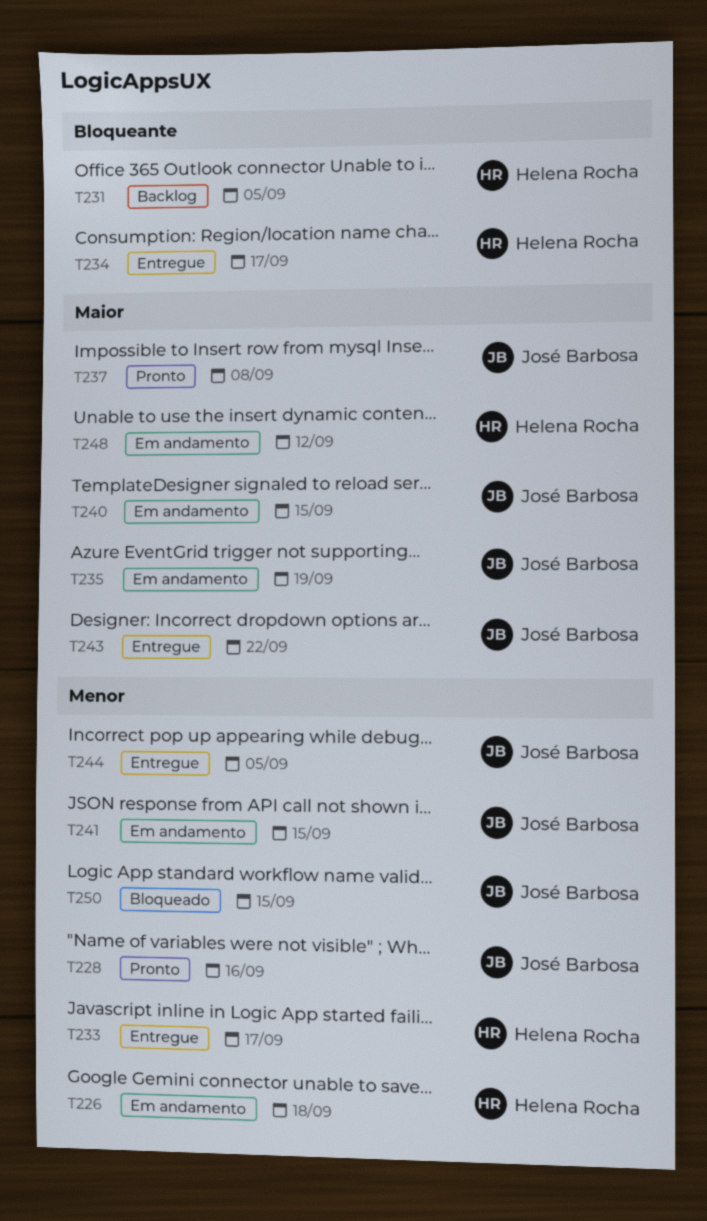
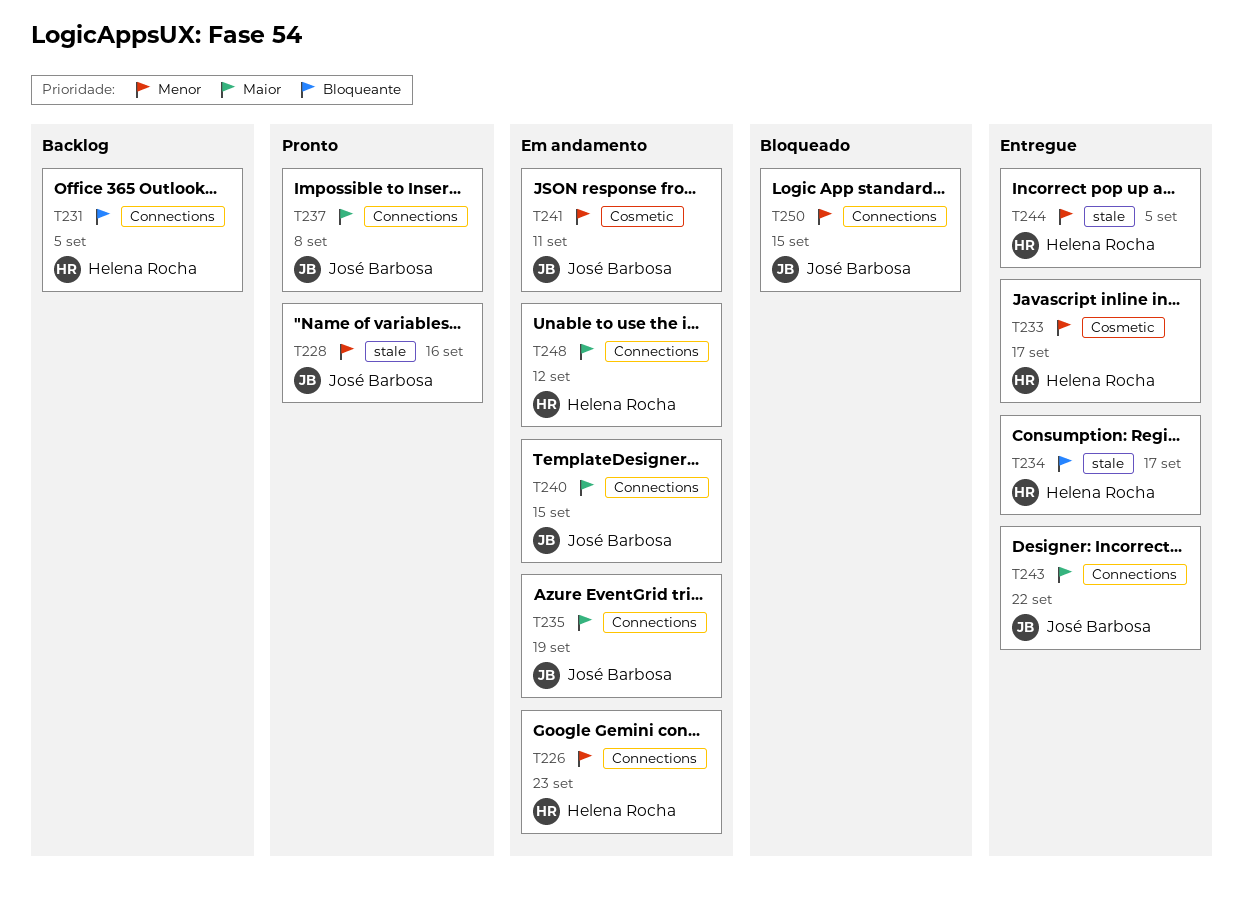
T226, due: Sep 18 -> Sep 23
T241, due: Sep 15 -> Sep 11
T244, owner: José Barbosa -> Helena Rocha

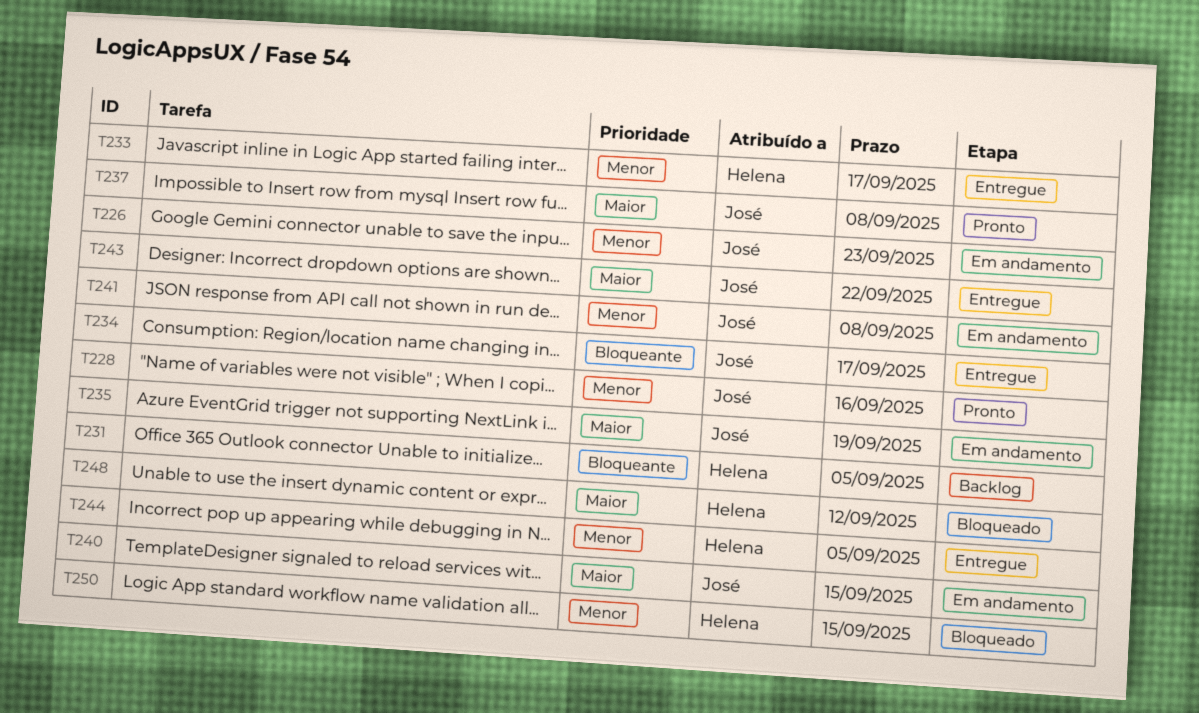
T226, owner: Helena Rocha -> José Barbosa
T234, owner: Helena Rocha -> José Barbosa
T241, due: Sep 11 -> Sep 8
T248, status: Em andamento -> Bloqueado
T250, owner: José Barbosa -> Helena Rocha

